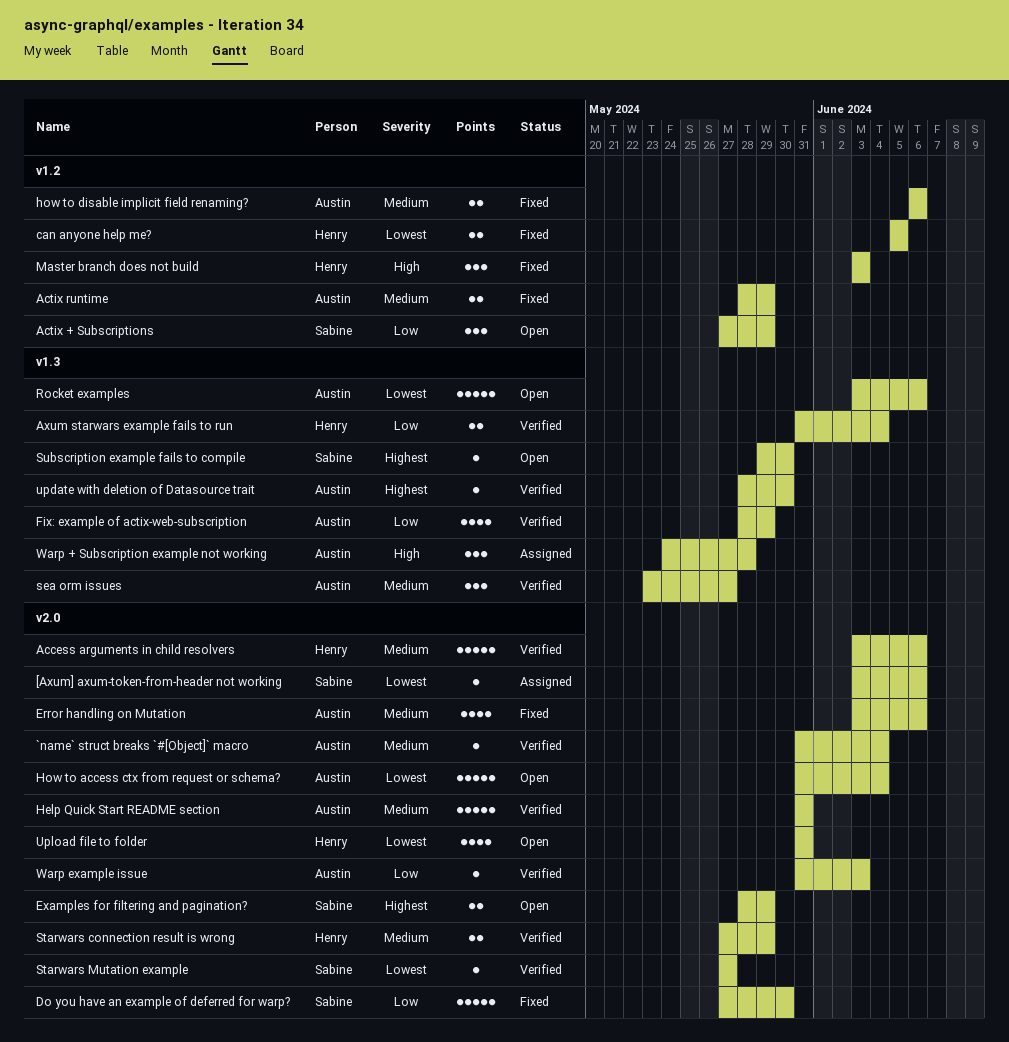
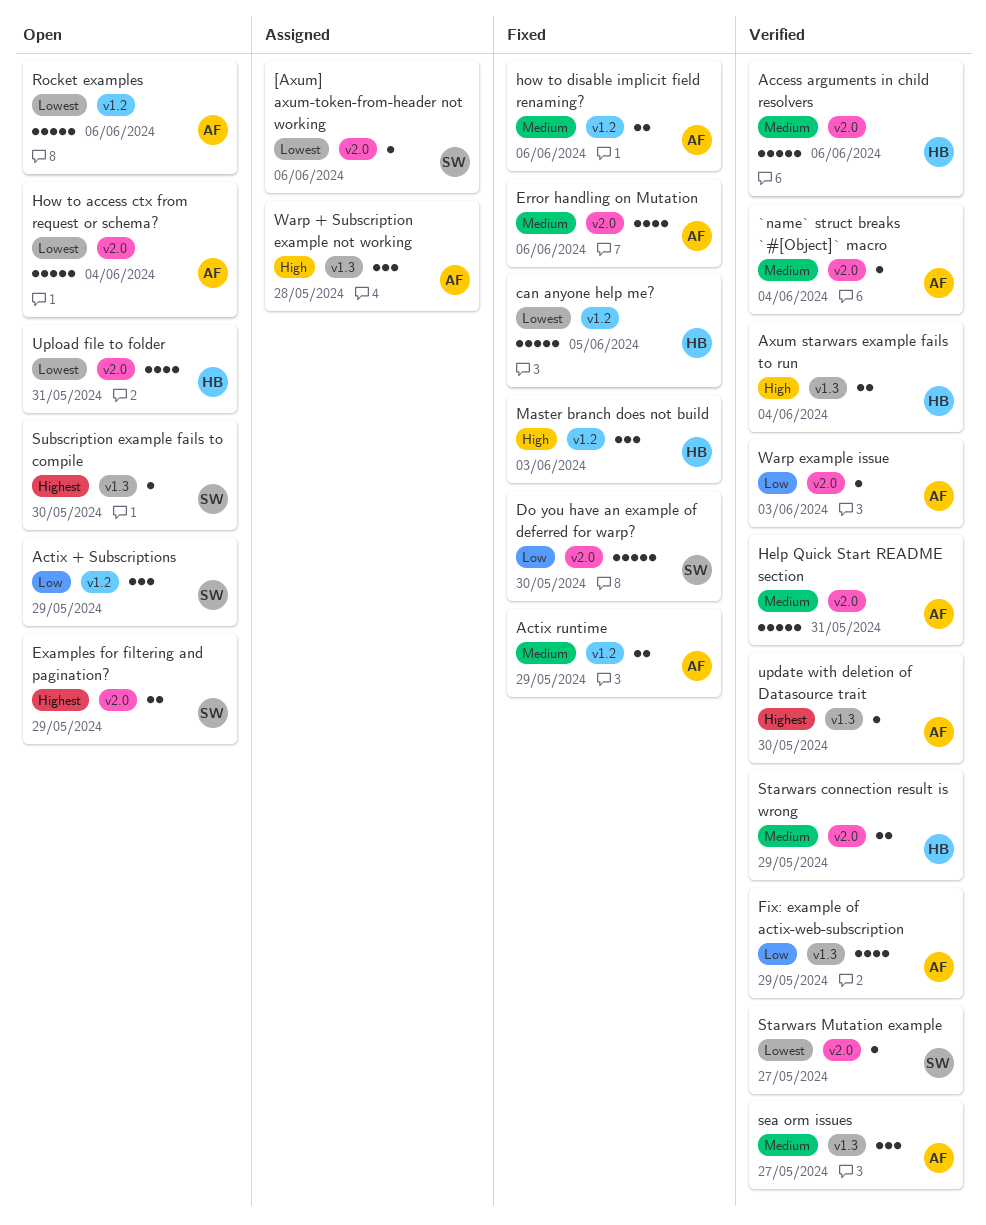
Axum starwars example fails to run, priority: Low -> High
can anyone help me?, estimate: 2 -> 5
Rocket examples, label: v1.3 -> v1.2

